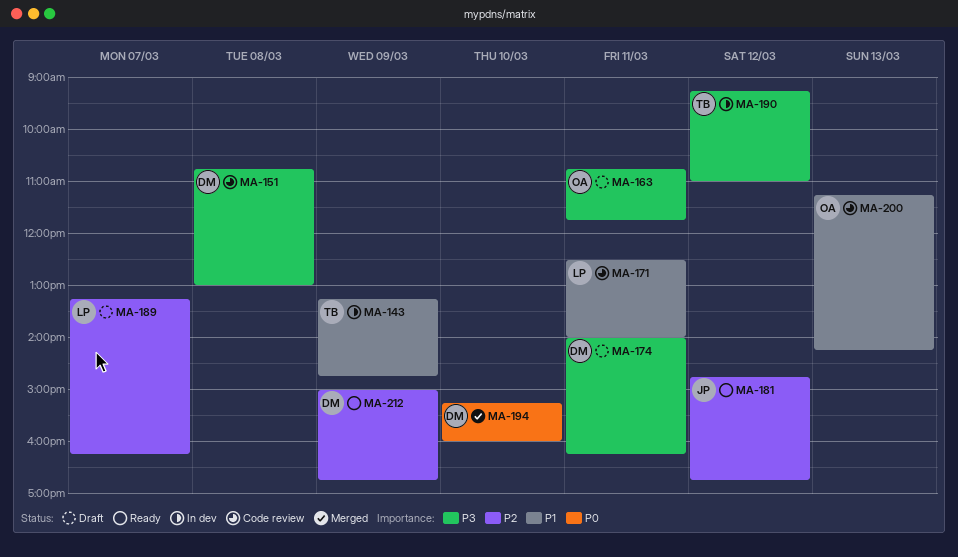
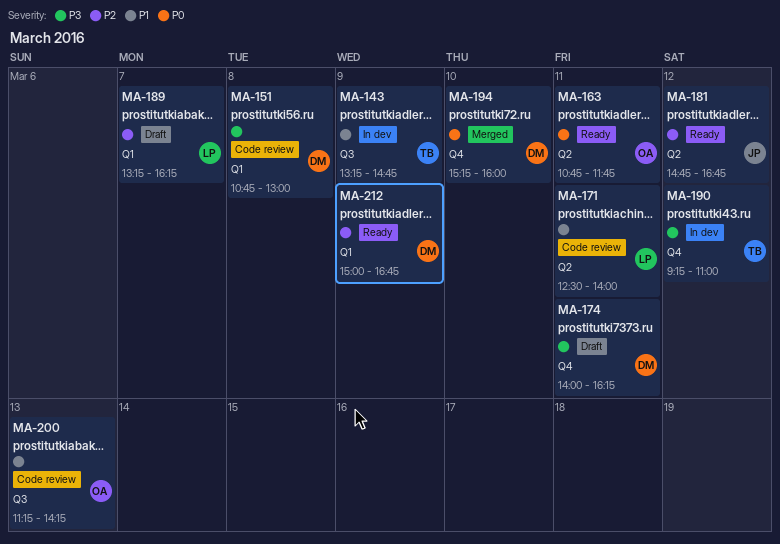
MA-163, status: Draft -> Ready
MA-163, priority: P3 -> P0

